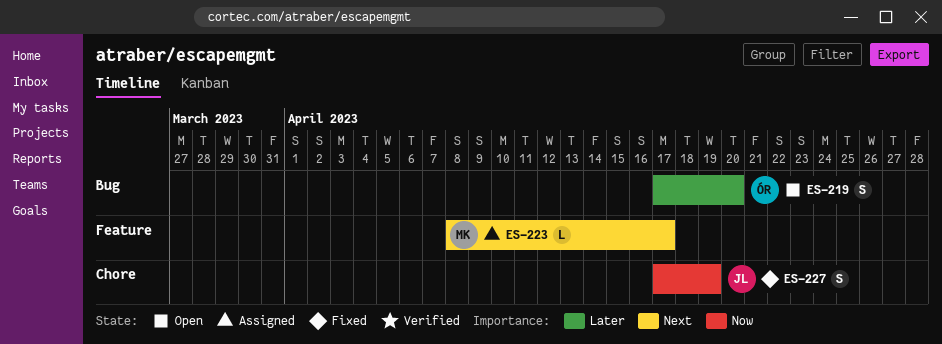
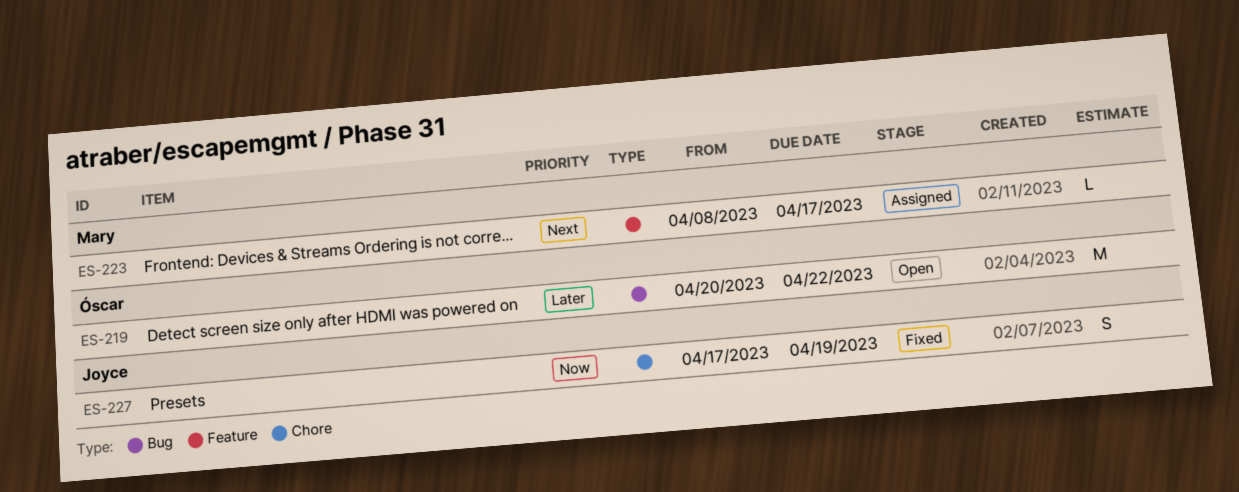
ES-219, estimate: S -> M
ES-219, start: Apr 17 -> Apr 20
ES-219, due: Apr 20 -> Apr 22

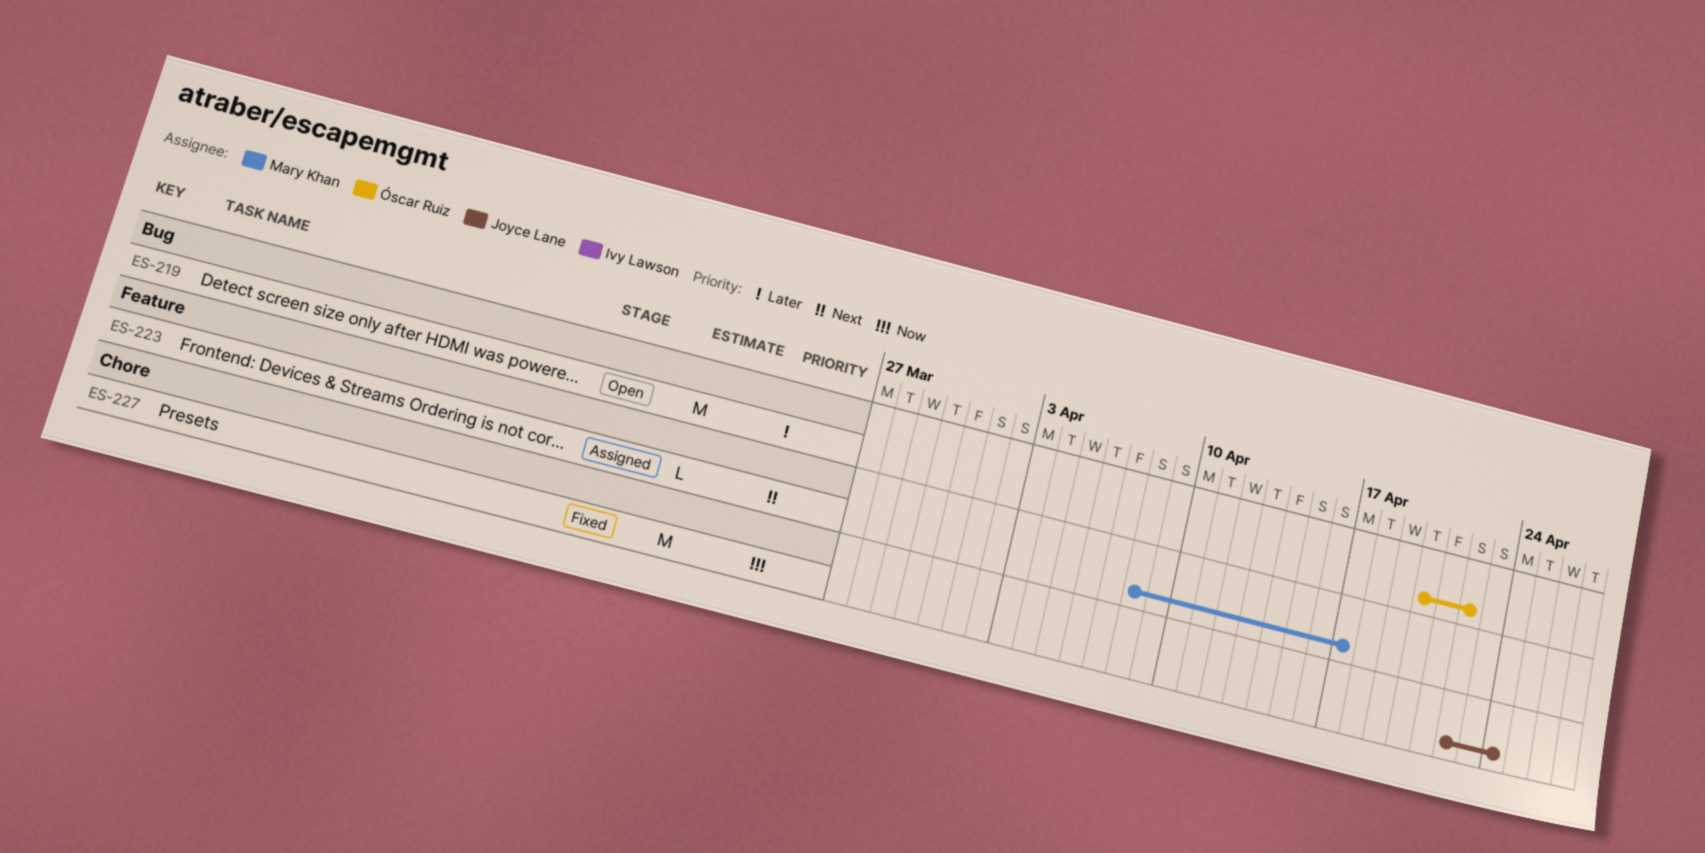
ES-227, estimate: S -> M
ES-227, start: Apr 17 -> Apr 22
ES-227, due: Apr 19 -> Apr 24

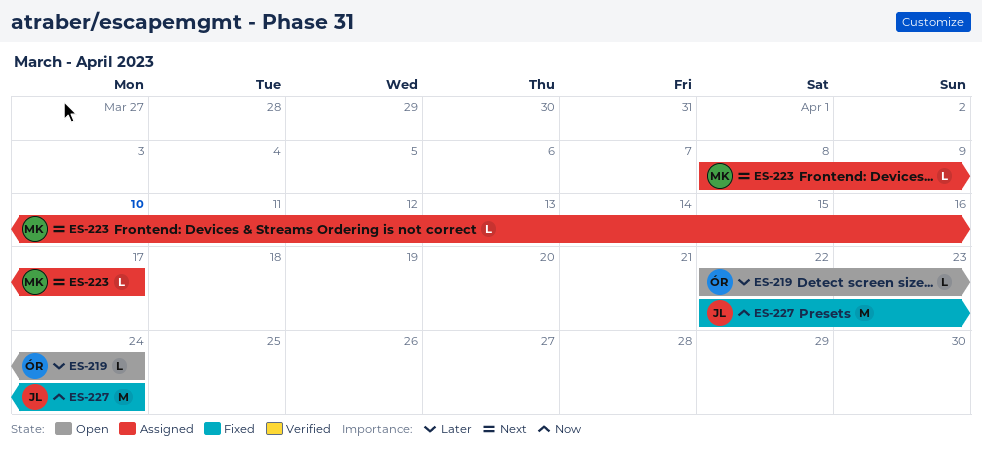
ES-219, estimate: M -> L
ES-219, start: Apr 20 -> Apr 22
ES-219, due: Apr 22 -> Apr 24

